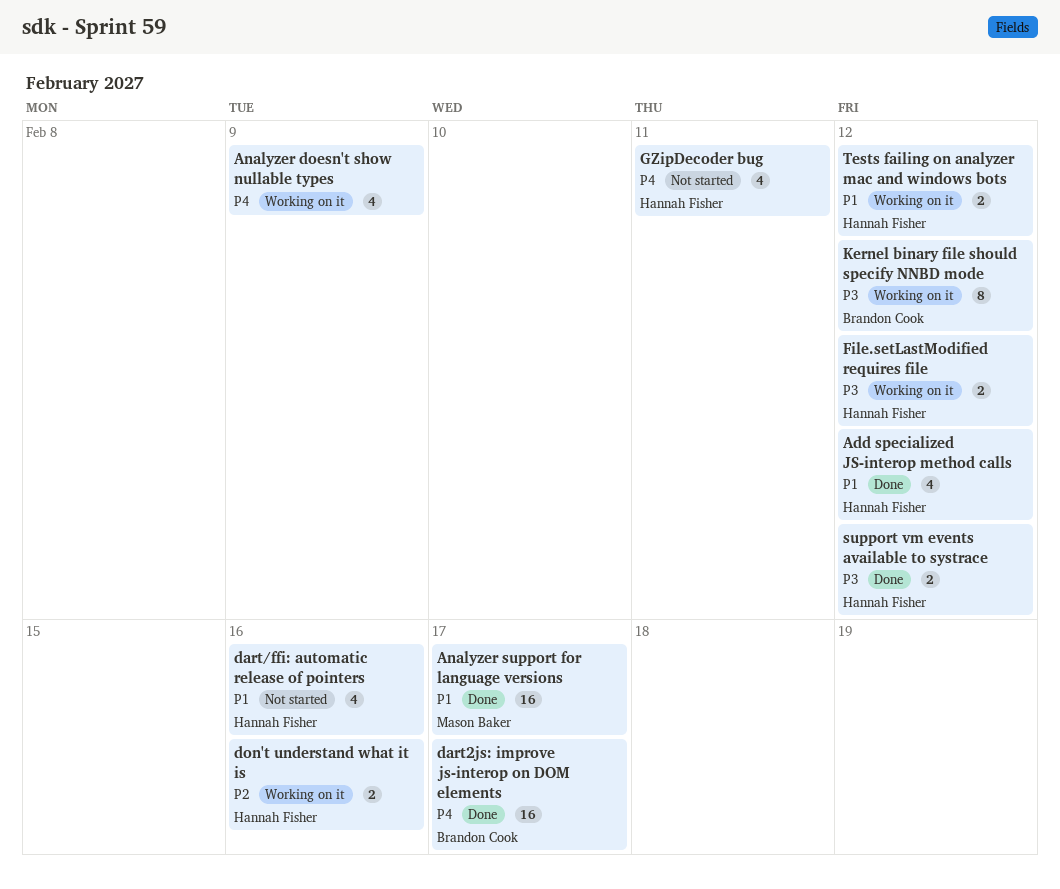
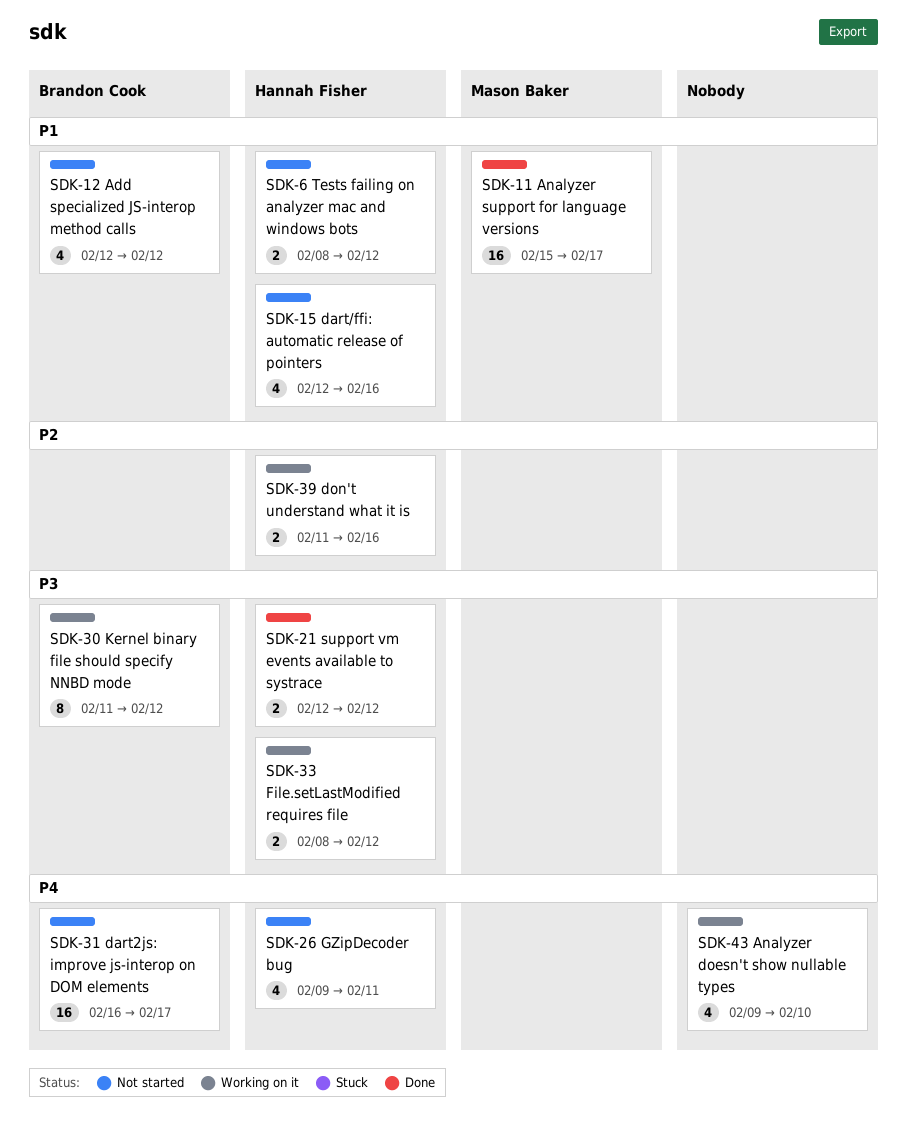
Add specialized JS-interop method calls, status: Done -> Not started
Add specialized JS-interop method calls, owner: Hannah Fisher -> Brandon Cook
Analyzer doesn't show nullable types, due: Feb 9 -> Feb 10
dart2js: improve js-interop on DOM elements, status: Done -> Not started
Tests failing on analyzer mac and windows bots, status: Working on it -> Not started

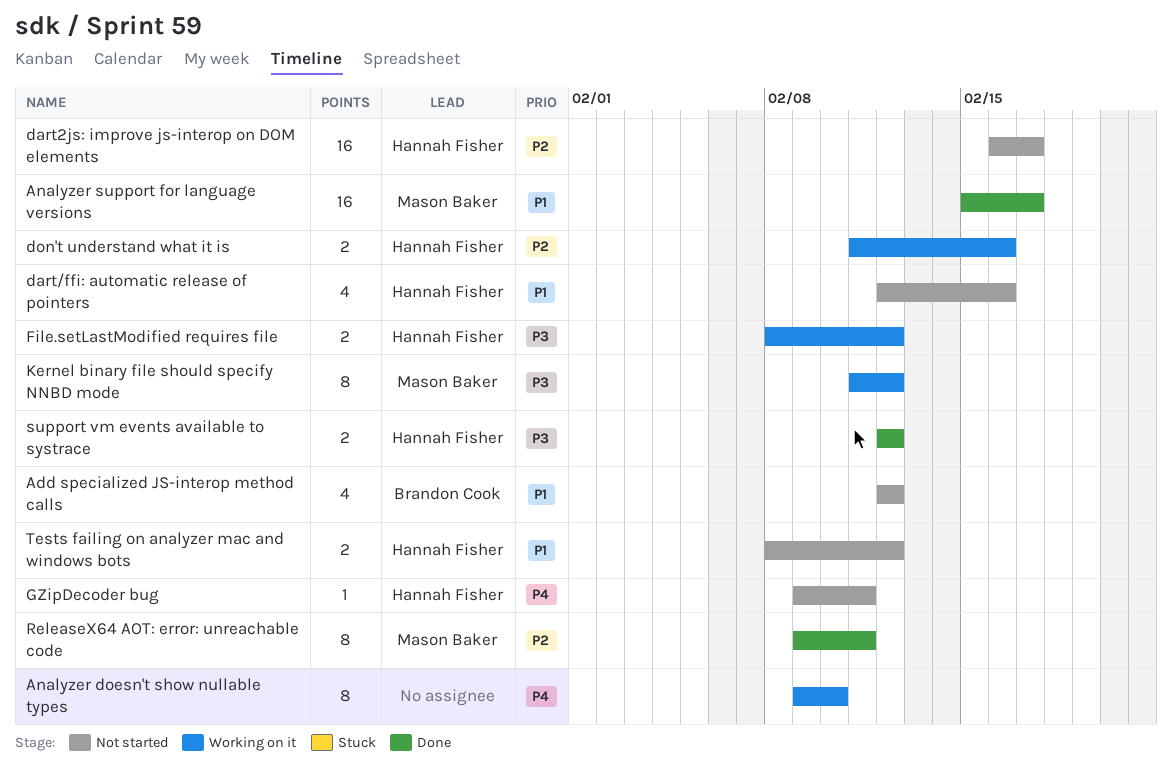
Analyzer doesn't show nullable types, estimate: 4 -> 8
dart2js: improve js-interop on DOM elements, owner: Brandon Cook -> Hannah Fisher
dart2js: improve js-interop on DOM elements, priority: P4 -> P2
GZipDecoder bug, estimate: 4 -> 1
Kernel binary file should specify NNBD mode, owner: Brandon Cook -> Mason Baker
ReleaseX64 AOT: error: unreachable code: none -> present

